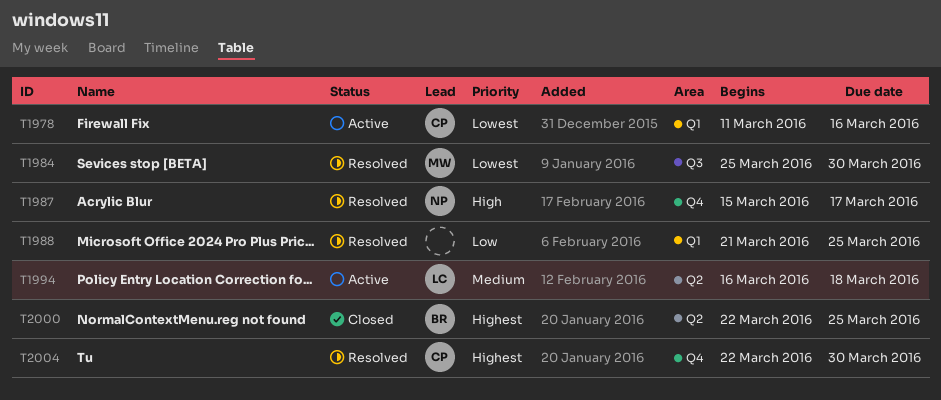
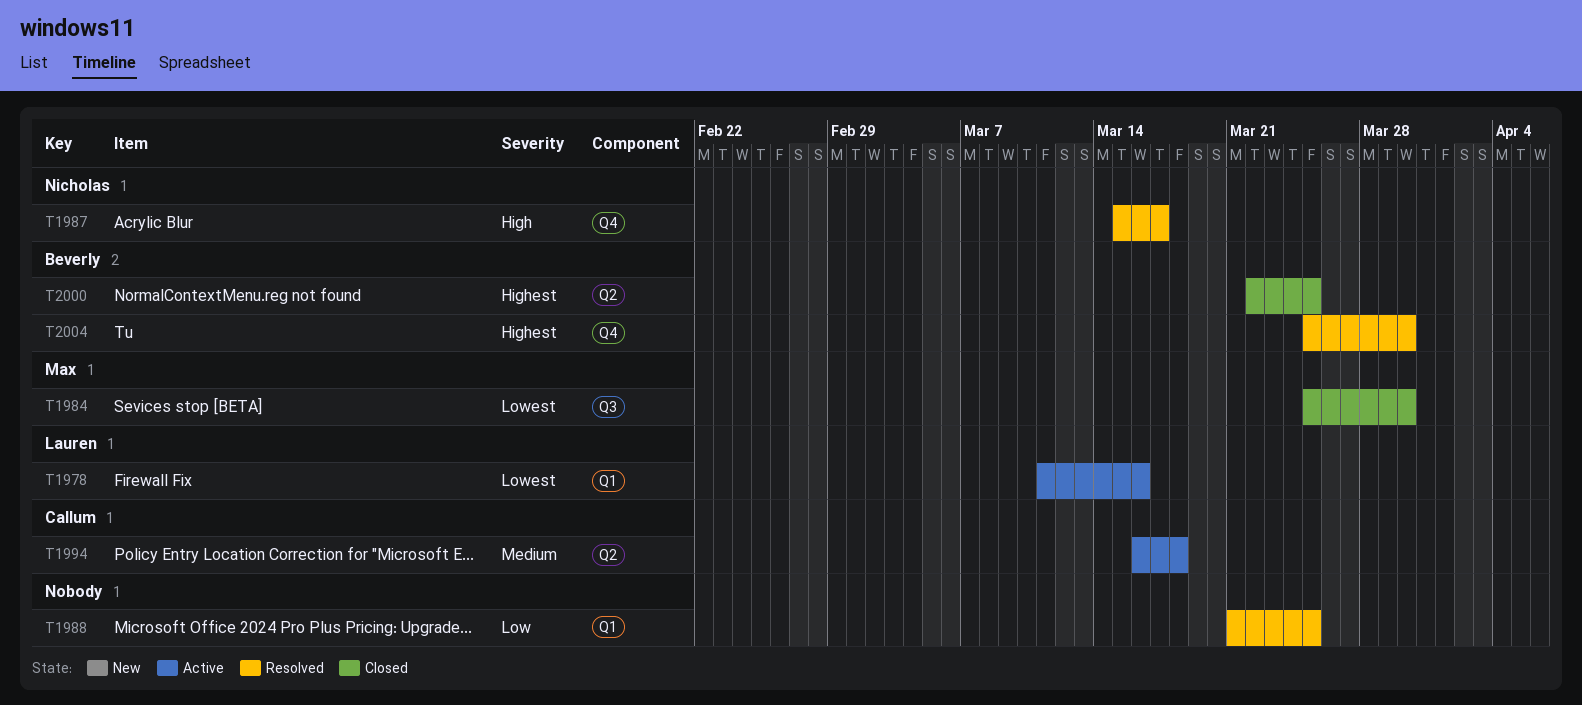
T1978, owner: Callum -> Lauren
T1984, status: Resolved -> Closed
T1994, owner: Lauren -> Callum
T2004, owner: Callum -> Beverly
T2004, start: Mar 22 -> Mar 25

